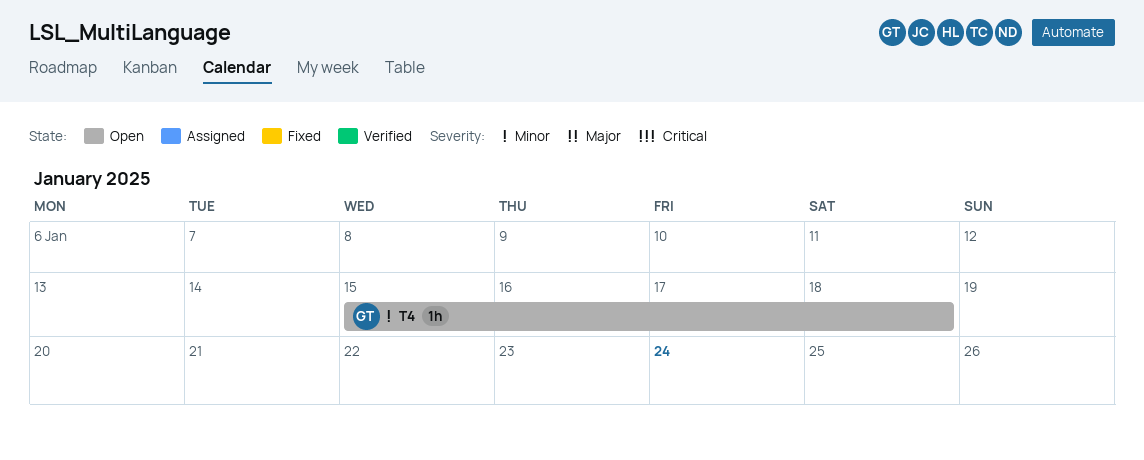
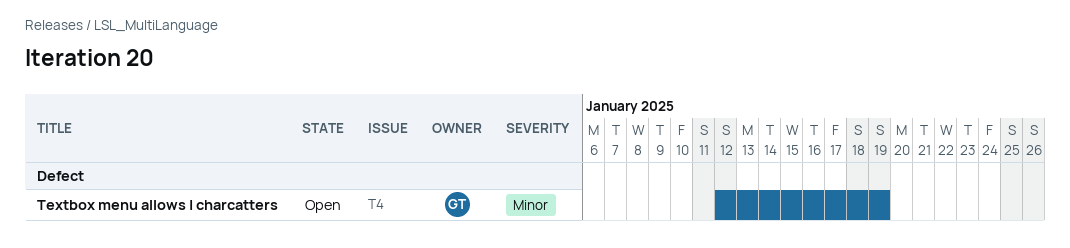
T4, start: Jan 15 -> Jan 12
T4, due: Jan 18 -> Jan 19

